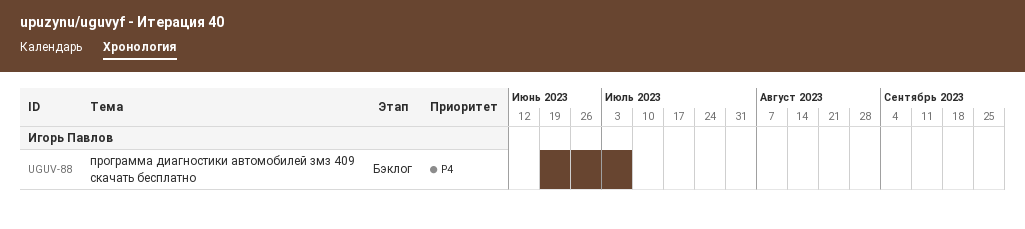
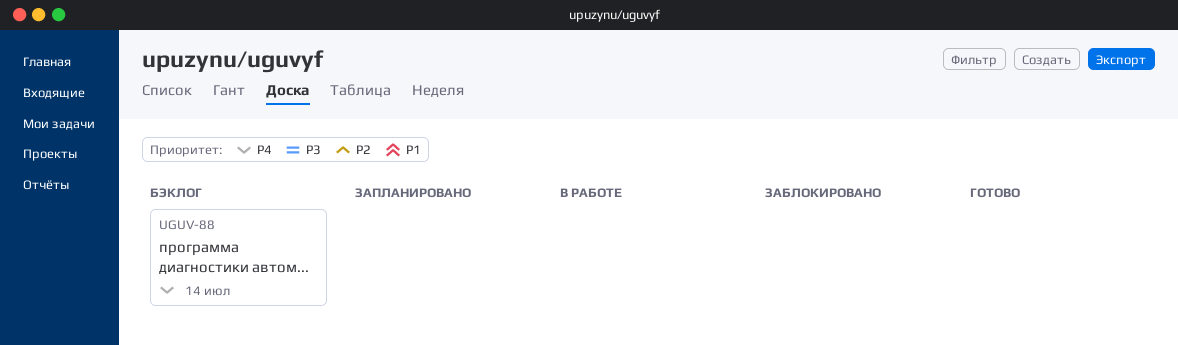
UGUV-88, due: Jul 7 -> Jul 14

